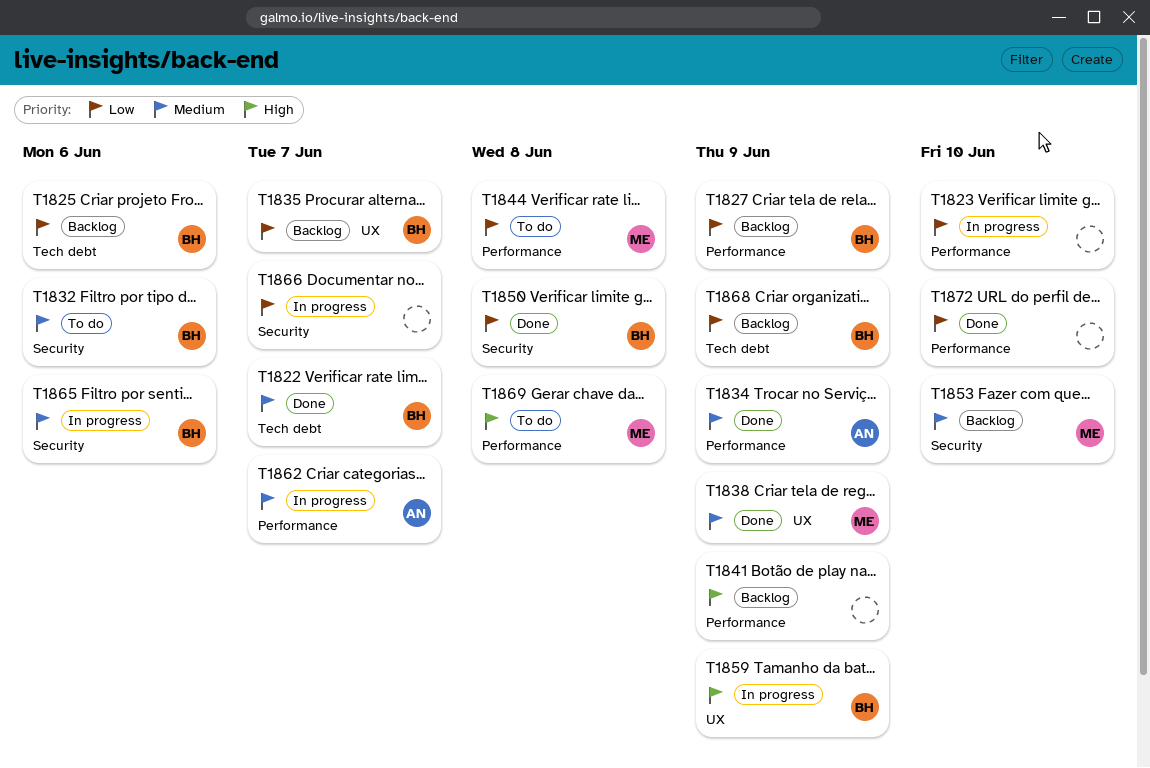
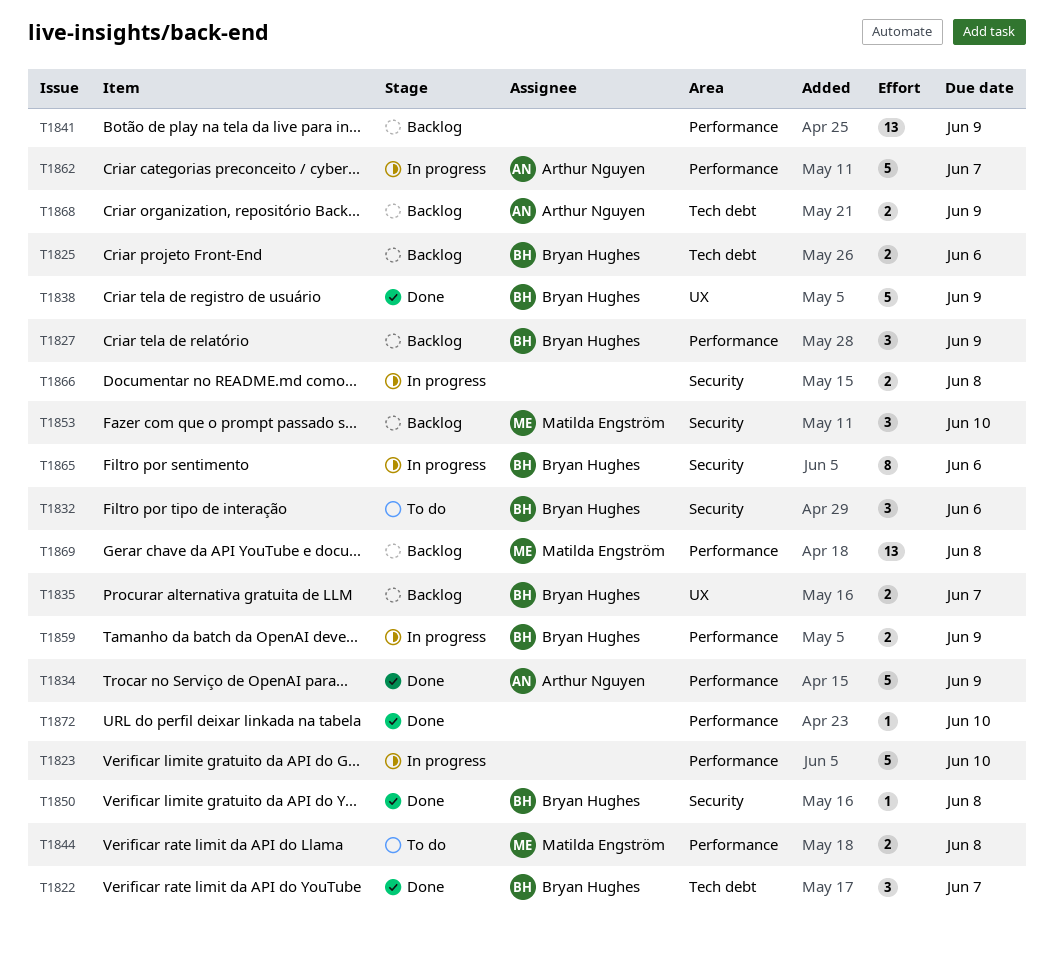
T1838, owner: Matilda Engström -> Bryan Hughes
T1859, label: UX -> Performance
T1866, due: Jun 7 -> Jun 8
T1868, owner: Bryan Hughes -> Arthur Nguyen
T1869, status: To do -> Backlog

